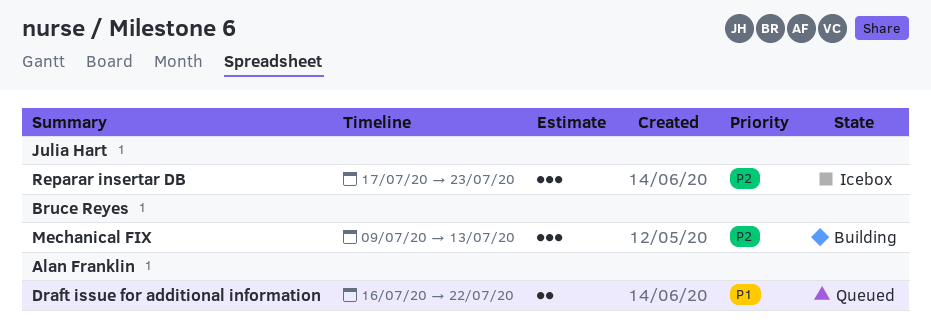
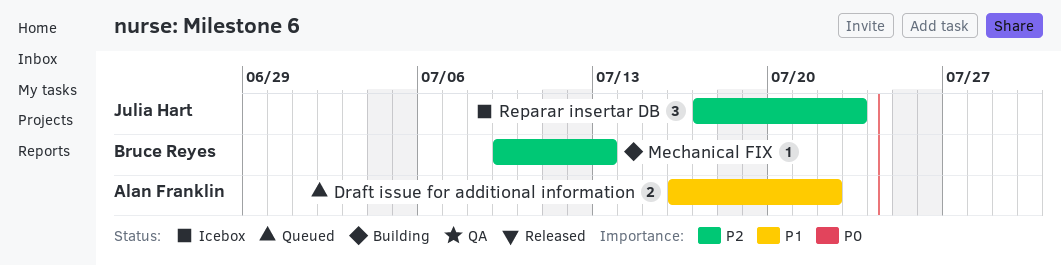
Mechanical FIX, estimate: 3 -> 1

